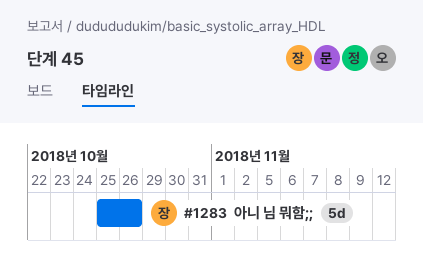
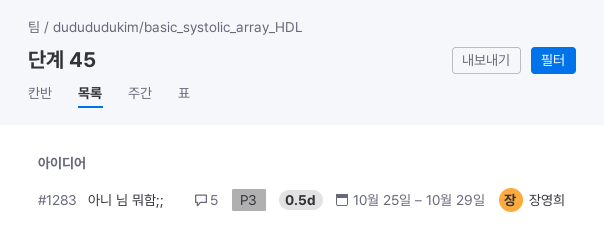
#1283, estimate: 5d -> 0.5d
#1283, due: Oct 26 -> Oct 29

